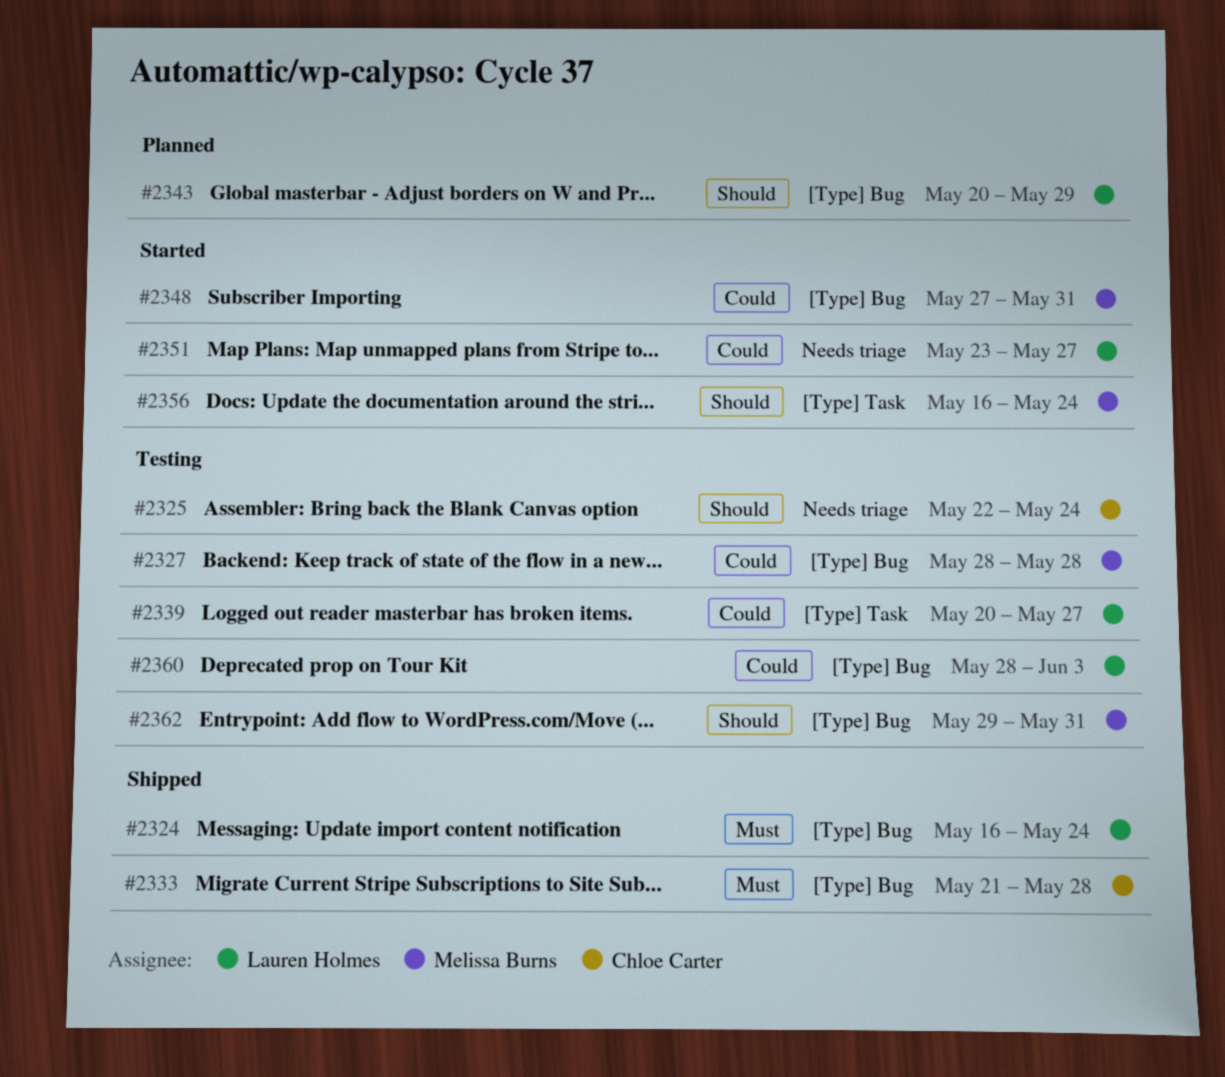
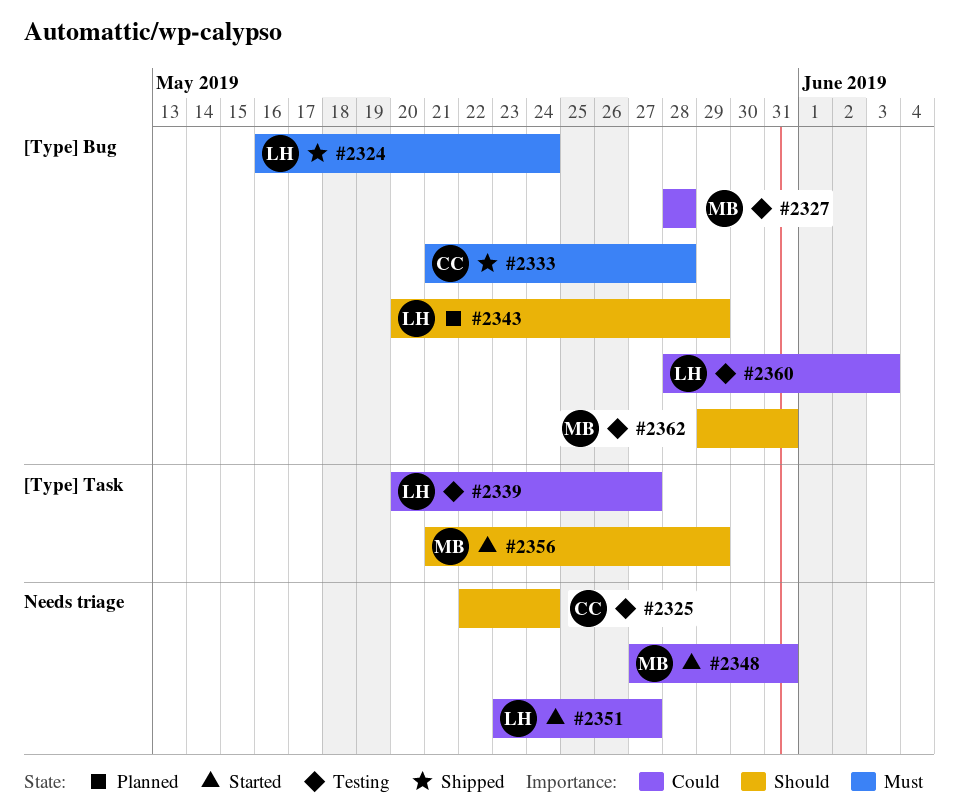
#2348, label: [Type] Bug -> Needs triage
#2356, start: May 16 -> May 21
#2356, due: May 24 -> May 29

